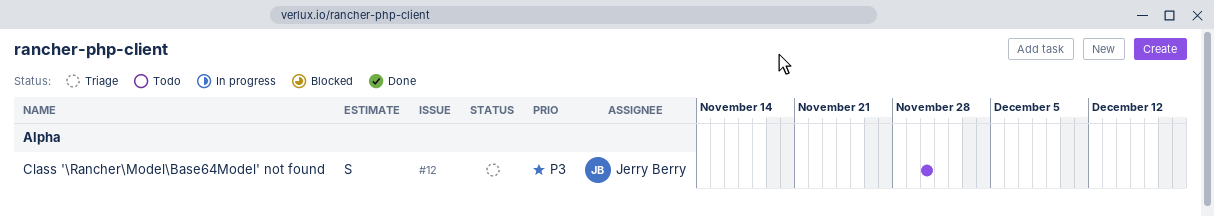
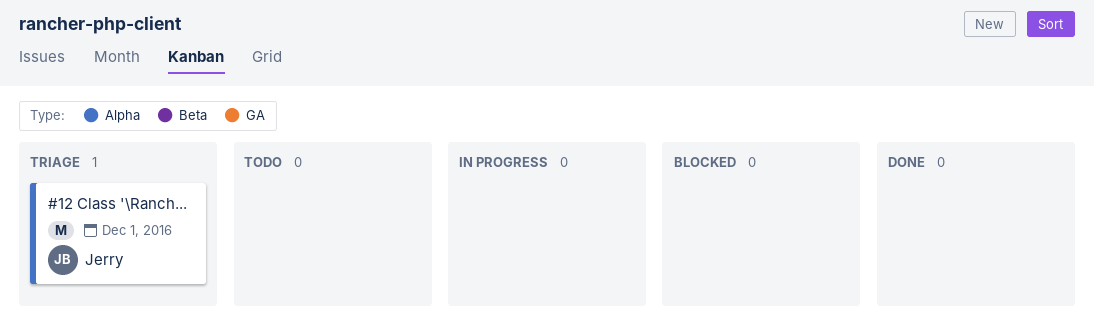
#12, estimate: S -> M
#12, due: Nov 30 -> Dec 1

